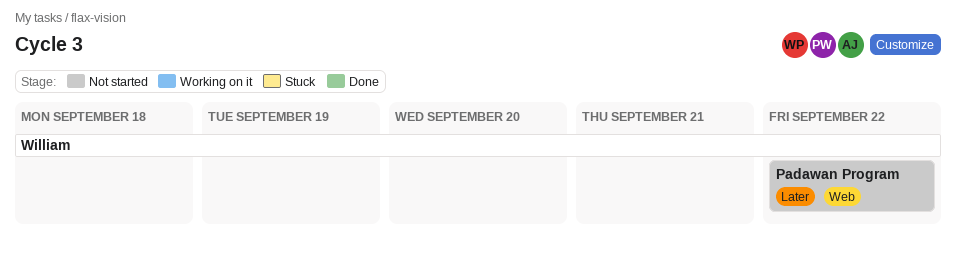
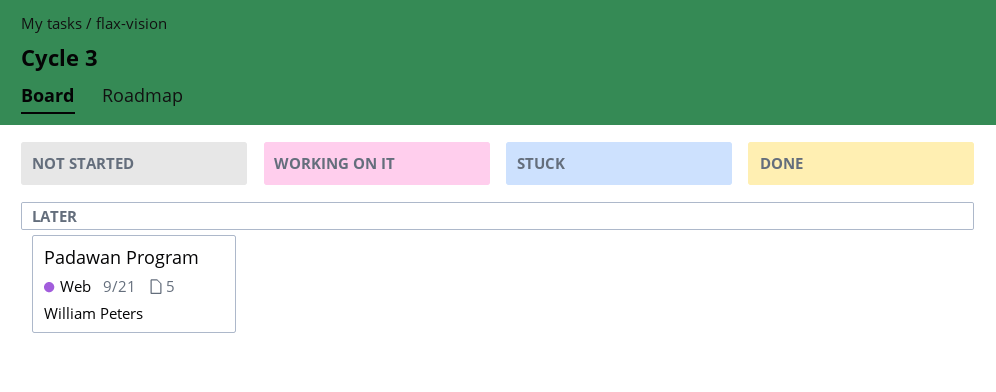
Padawan Program, due: Sep 22 -> Sep 21

